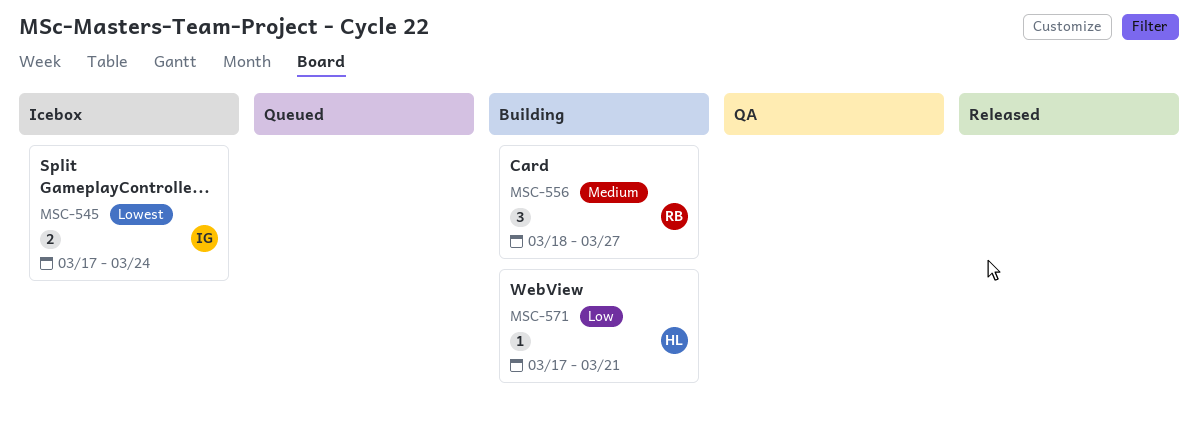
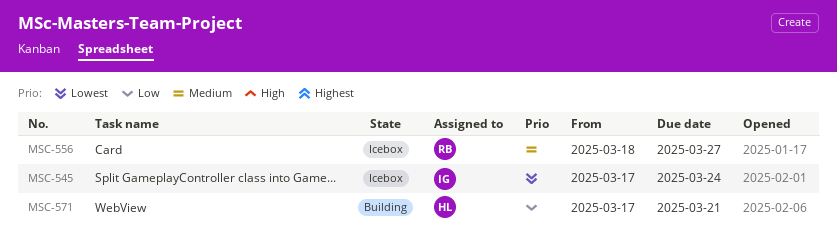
MSC-556, status: Building -> Icebox

